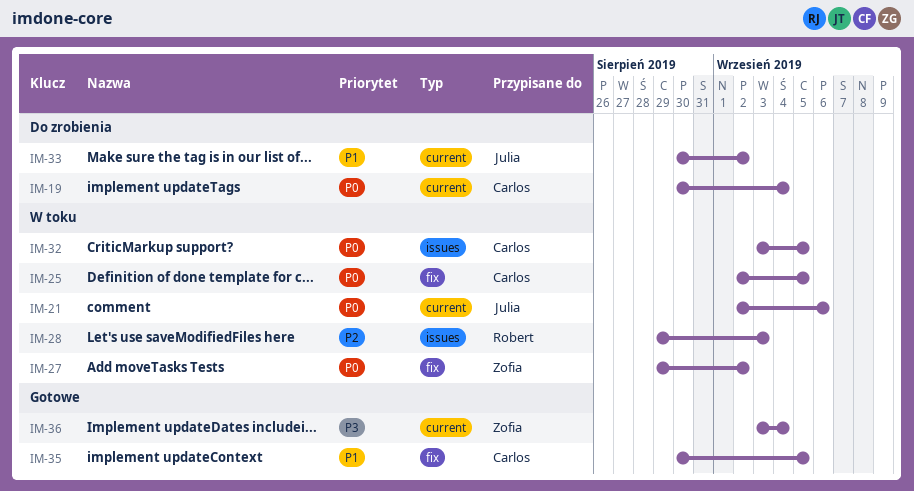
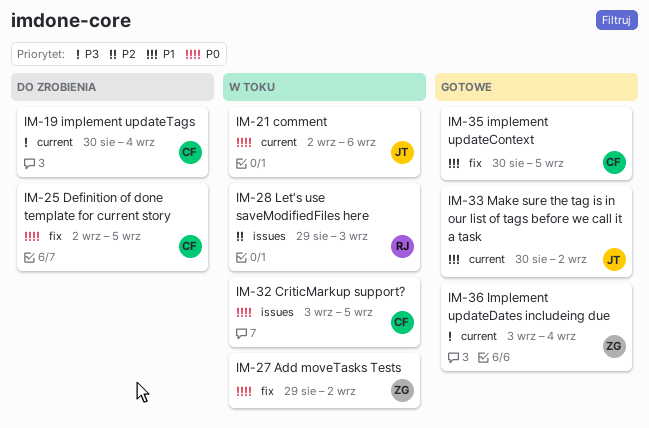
IM-19, priority: P0 -> P3
IM-25, status: W toku -> Do zrobienia
IM-33, status: Do zrobienia -> Gotowe

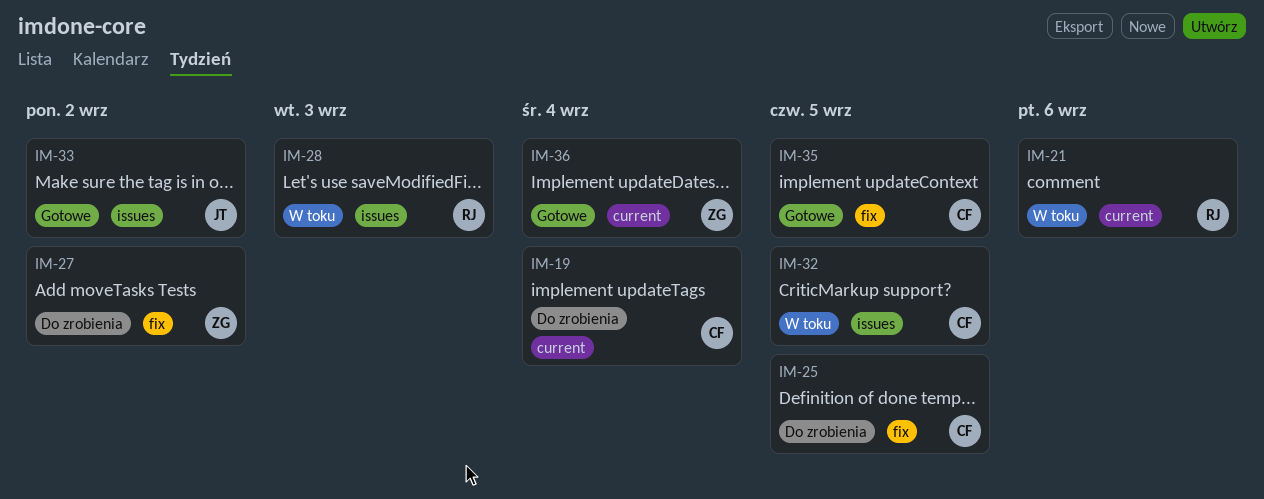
IM-21, owner: JT -> RJ
IM-27, status: W toku -> Do zrobienia
IM-33, label: current -> issues

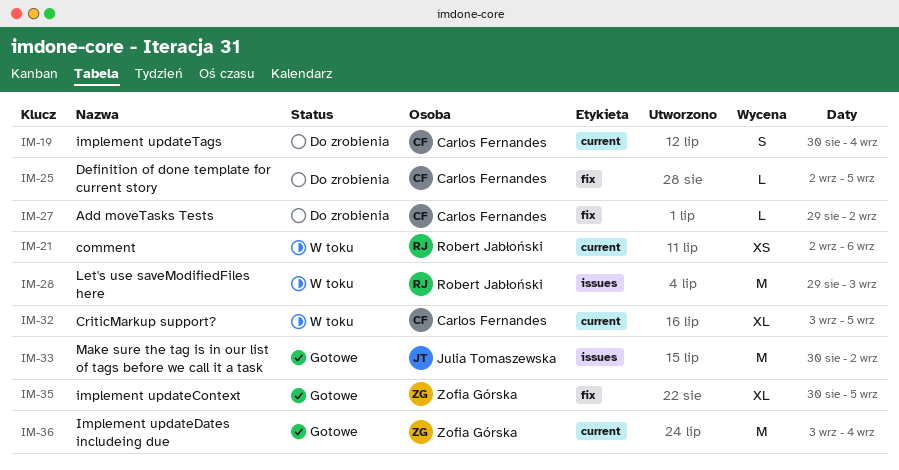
IM-27, owner: Zofia Górska -> Carlos Fernandes
IM-32, label: issues -> current
IM-35, owner: Carlos Fernandes -> Zofia Górska

